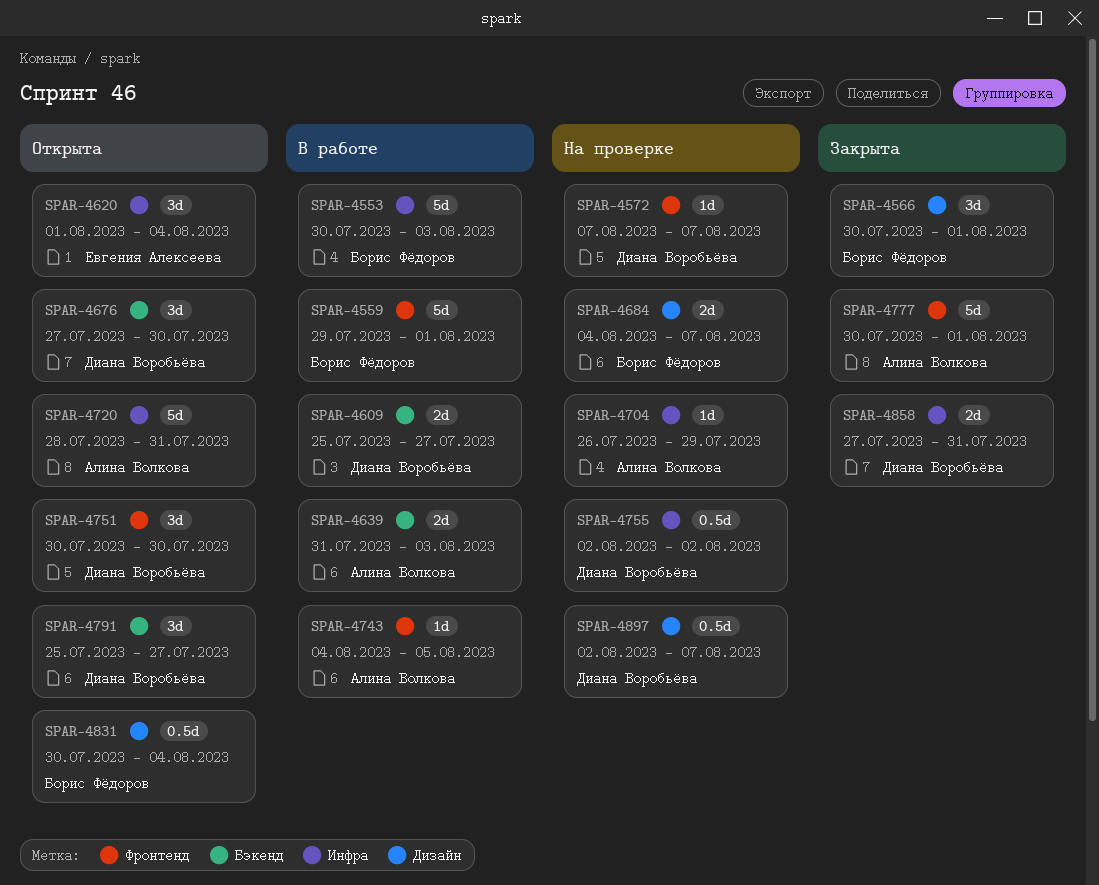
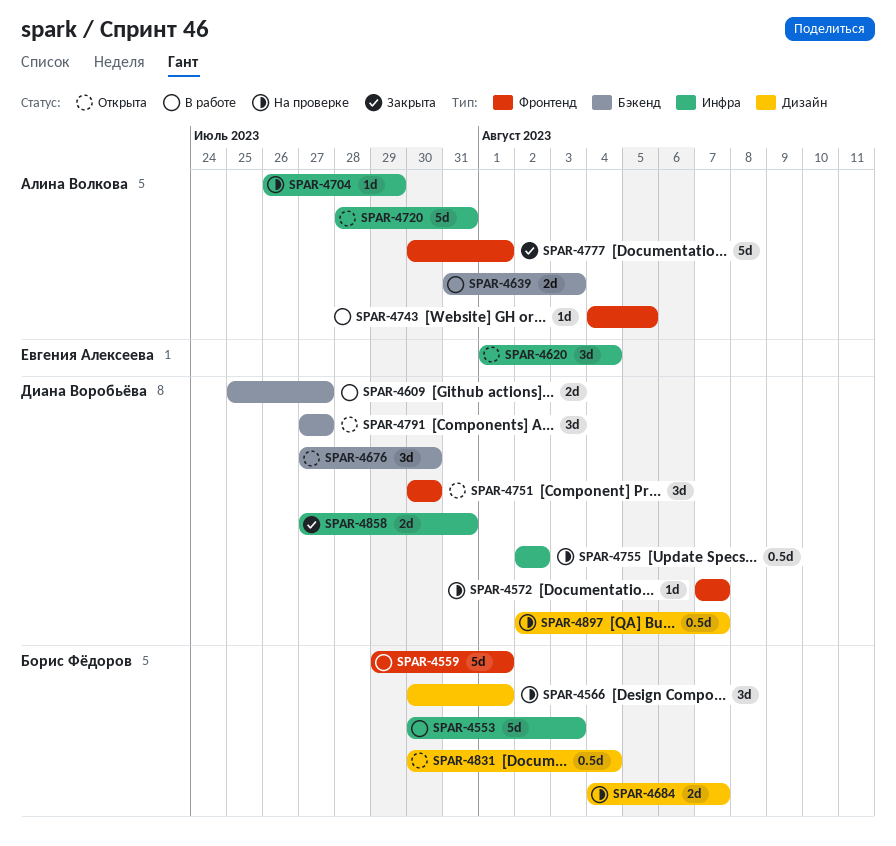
SPAR-4566, status: Закрыта -> На проверке
SPAR-4791, start: Jul 25 -> Jul 27

